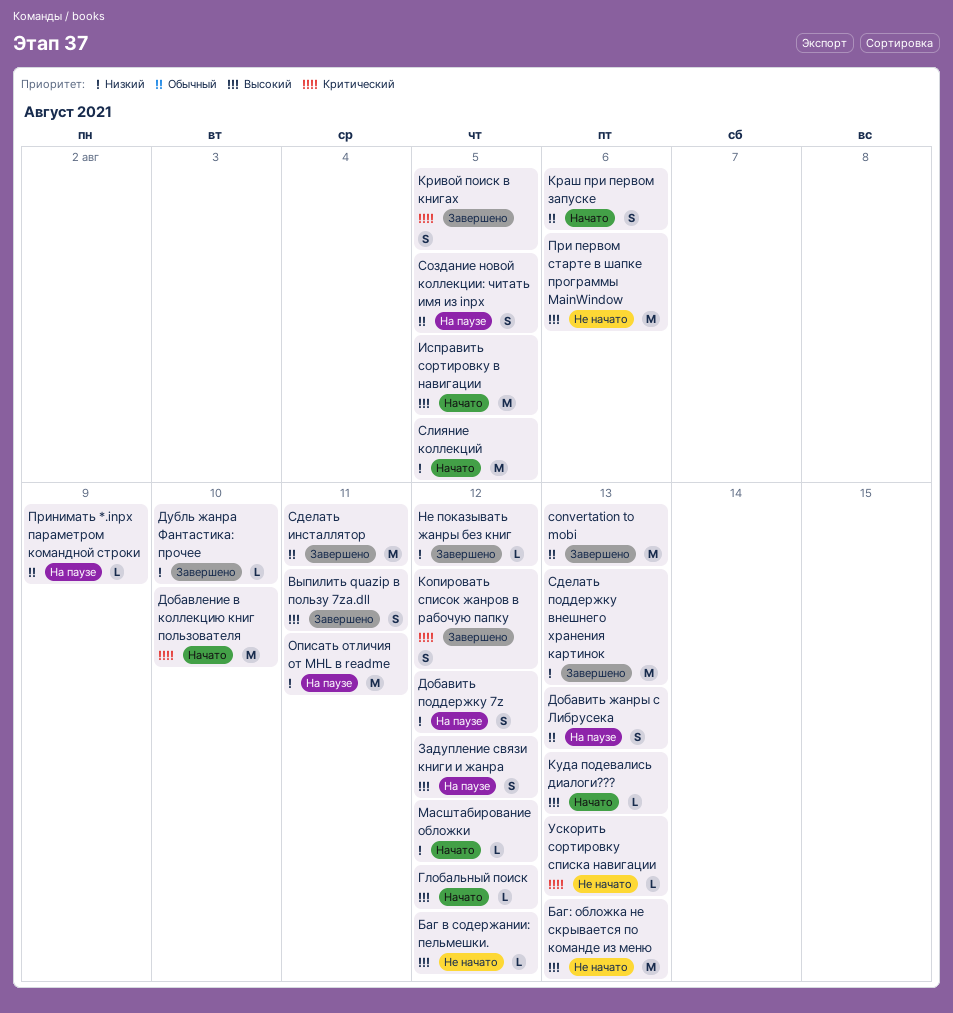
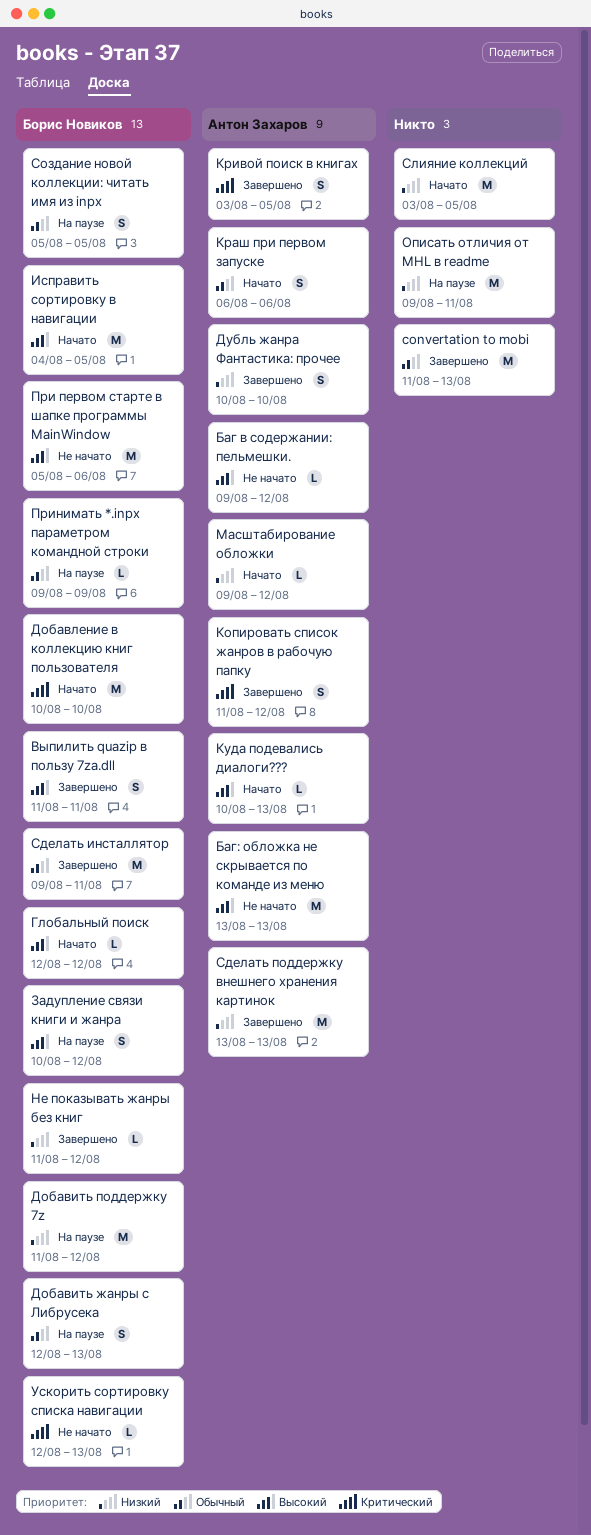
Добавить поддержку 7z, estimate: S -> M
Дубль жанра Фантастика: прочее, estimate: L -> S

